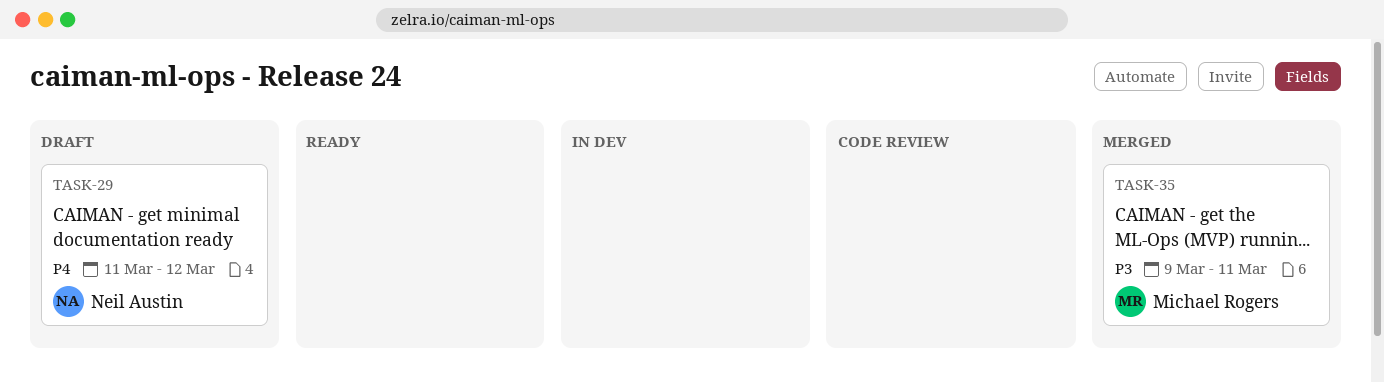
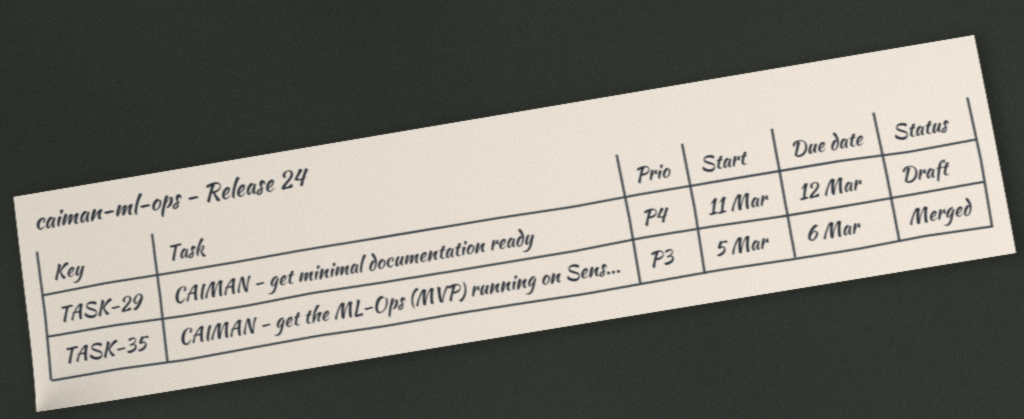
TASK-35, start: Mar 9 -> Mar 5
TASK-35, due: Mar 11 -> Mar 6

